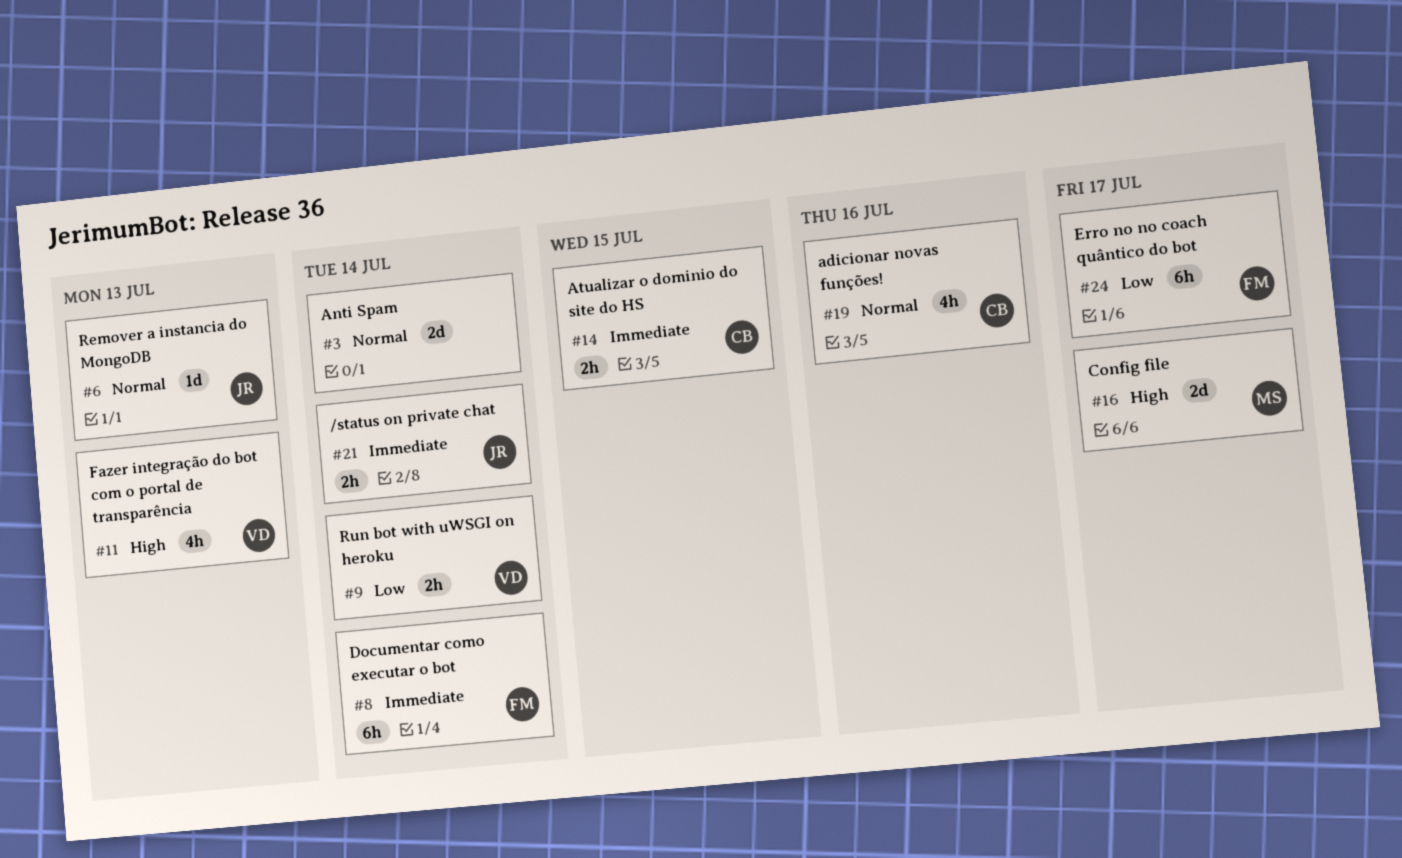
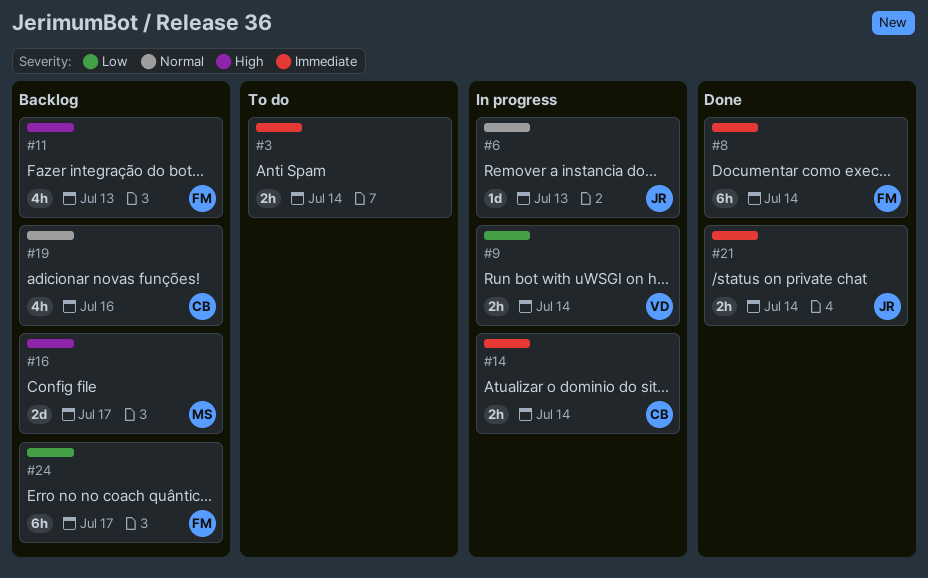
#3, priority: Normal -> Immediate
#3, estimate: 2d -> 2h
#11, owner: VD -> FM
#14, due: Jul 15 -> Jul 14

